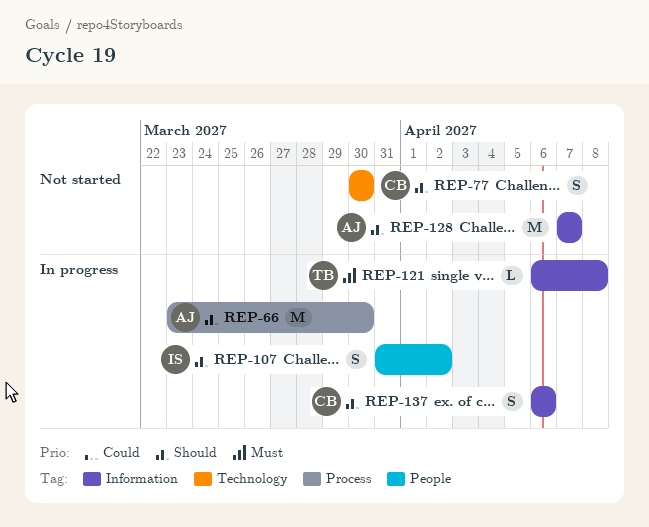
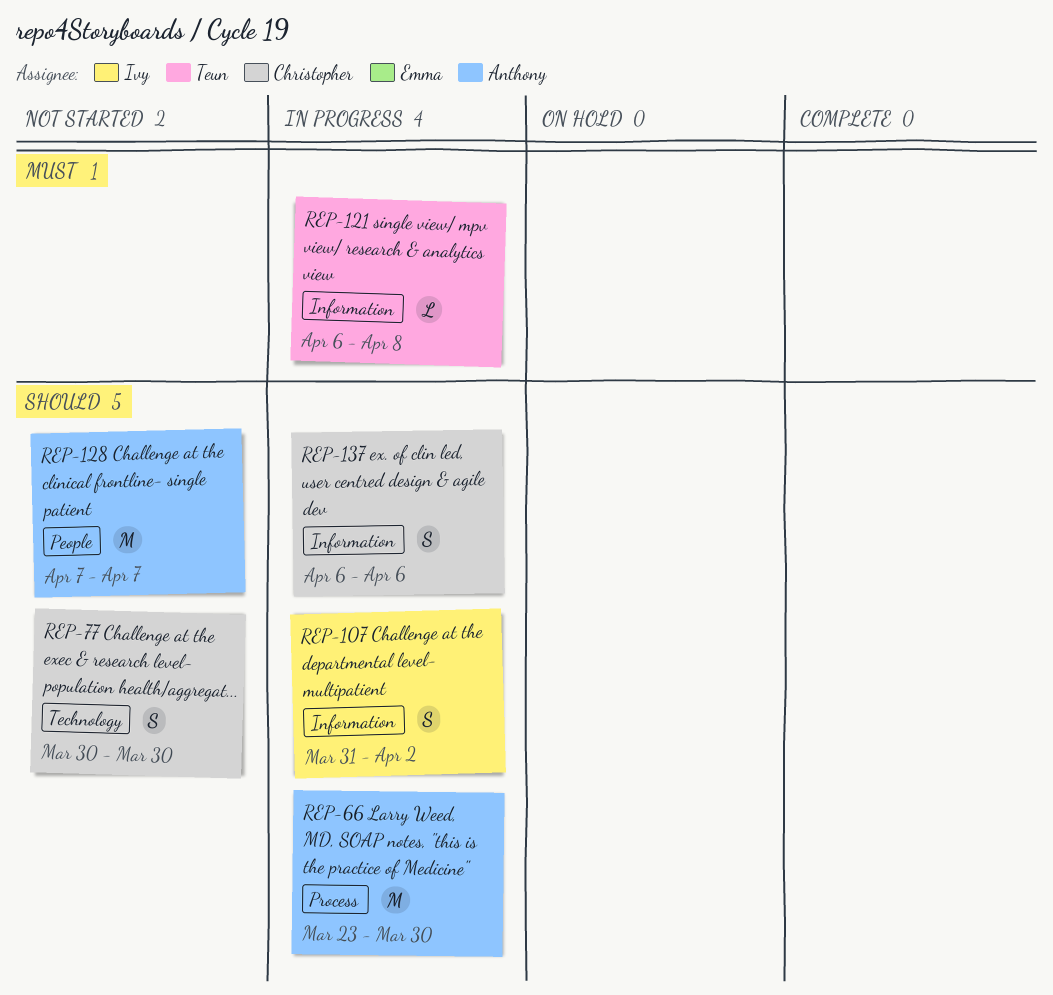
REP-107, label: People -> Information
REP-128, label: Information -> People

